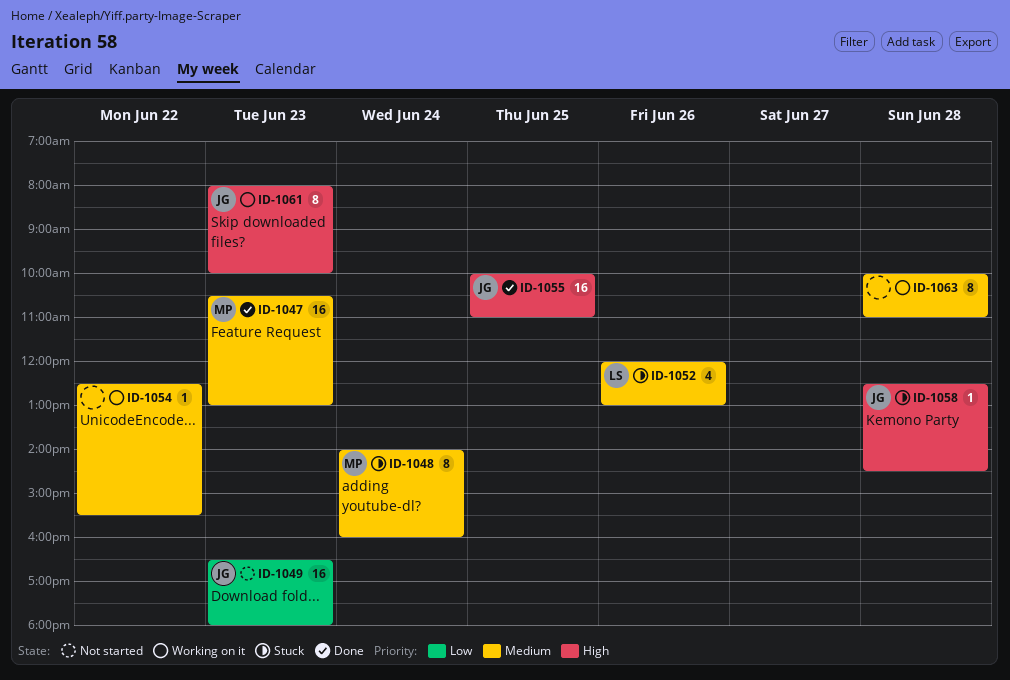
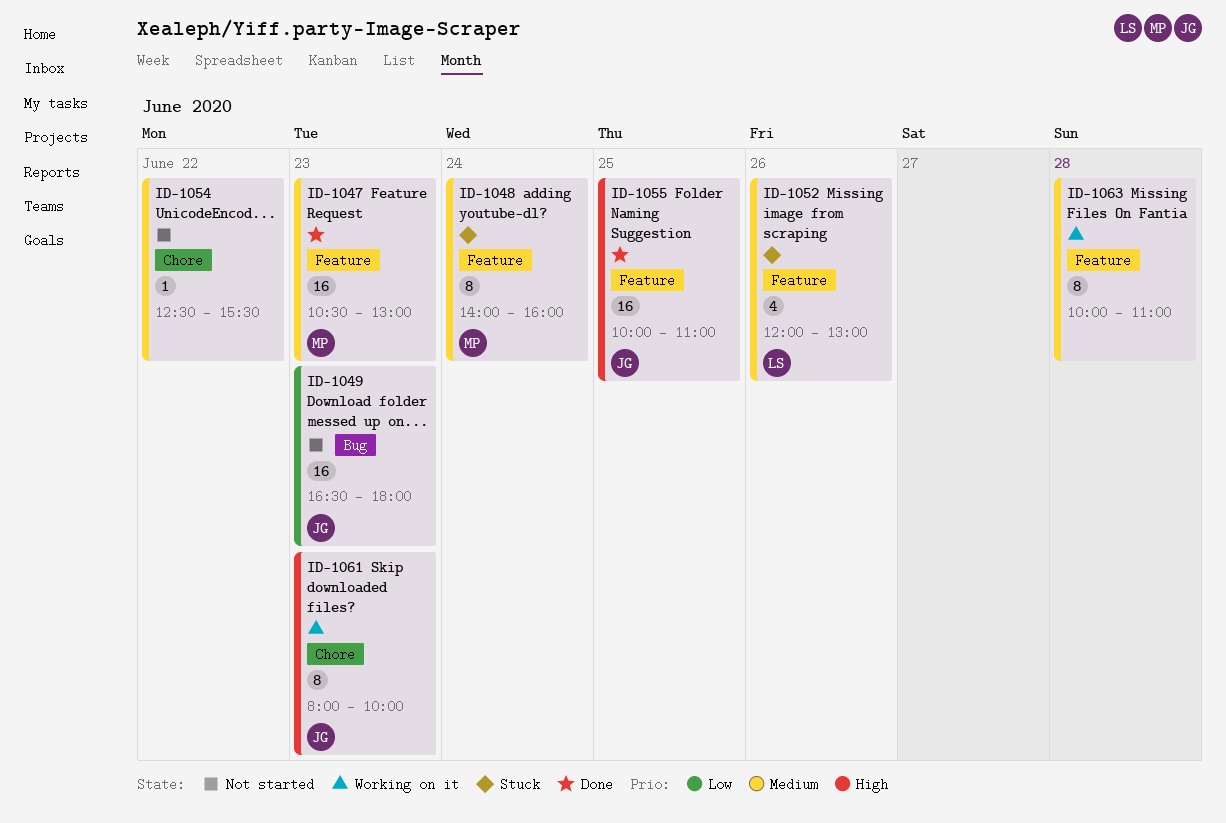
ID-1054, status: Working on it -> Not started
ID-1058: present -> none

